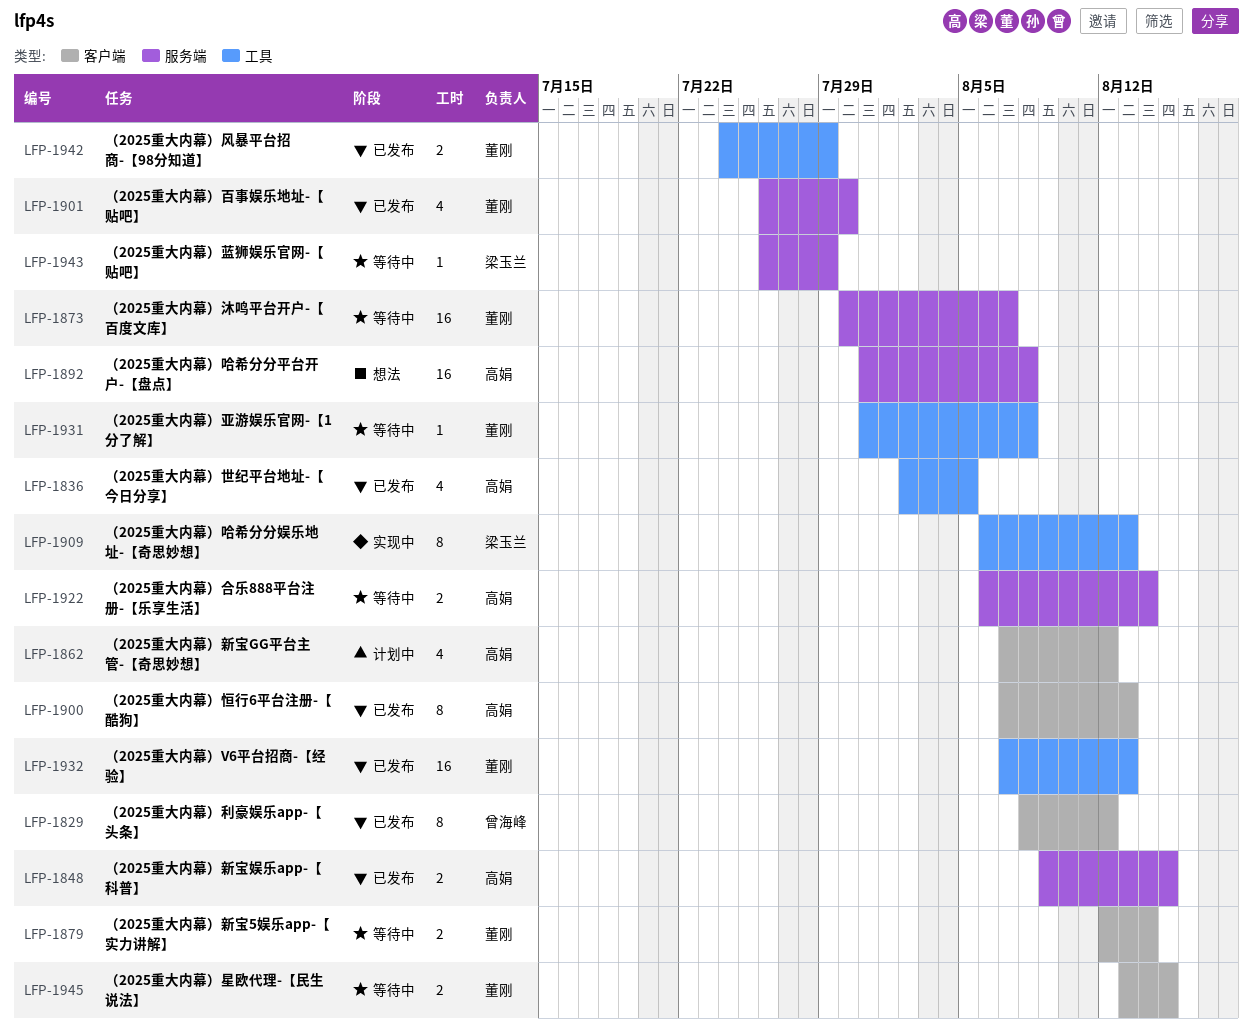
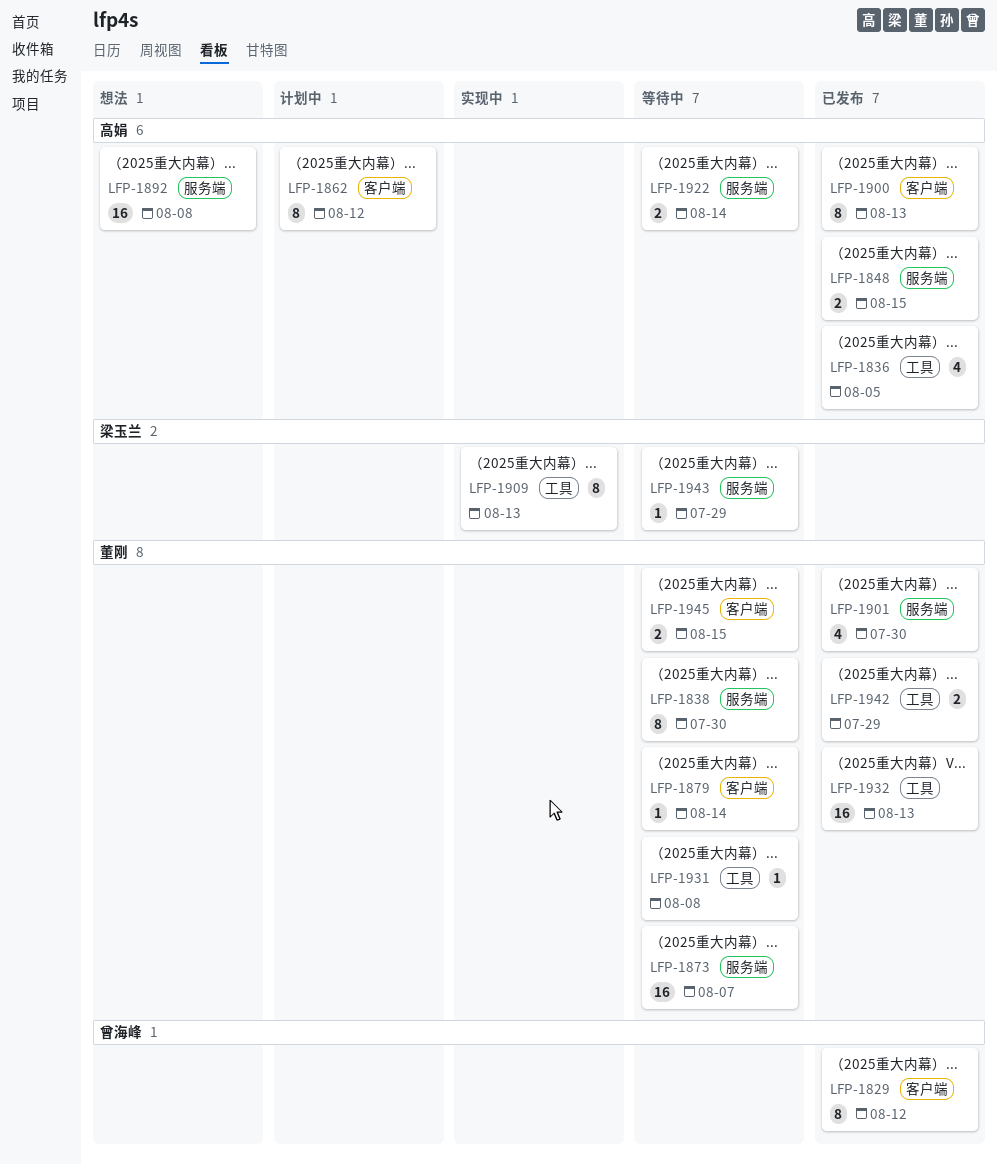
LFP-1838: none -> present
LFP-1862, estimate: 4 -> 8
LFP-1879, estimate: 2 -> 1

